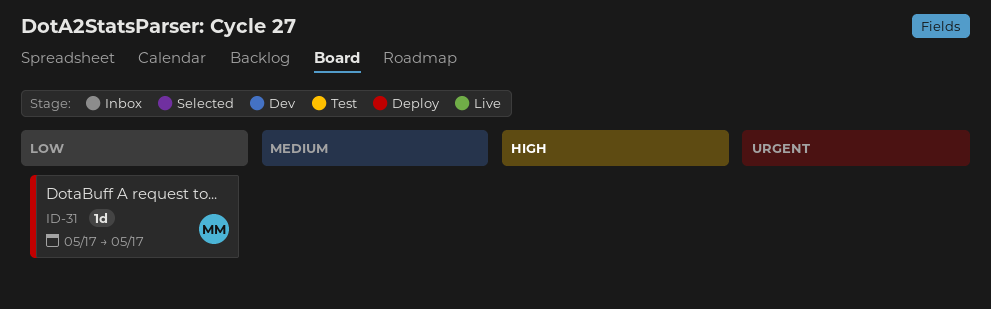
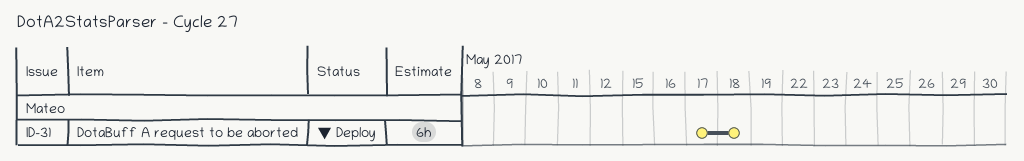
ID-31, estimate: 1d -> 6h
ID-31, due: May 17 -> May 18

